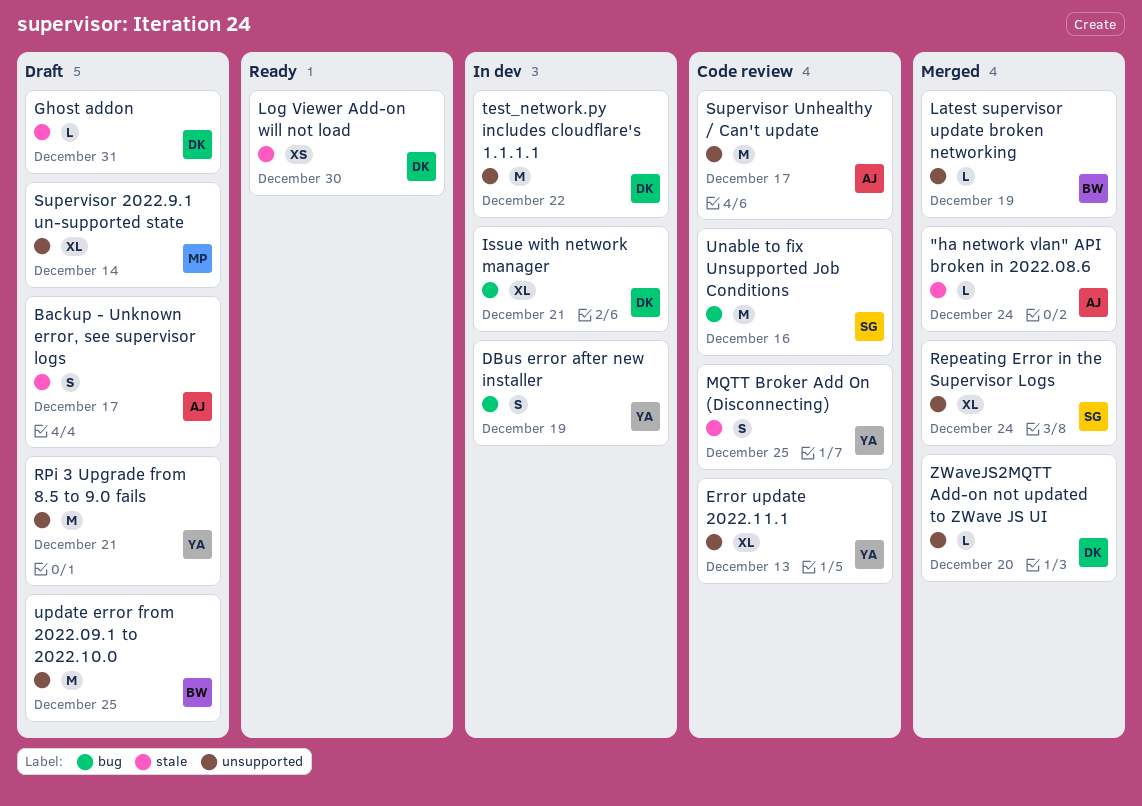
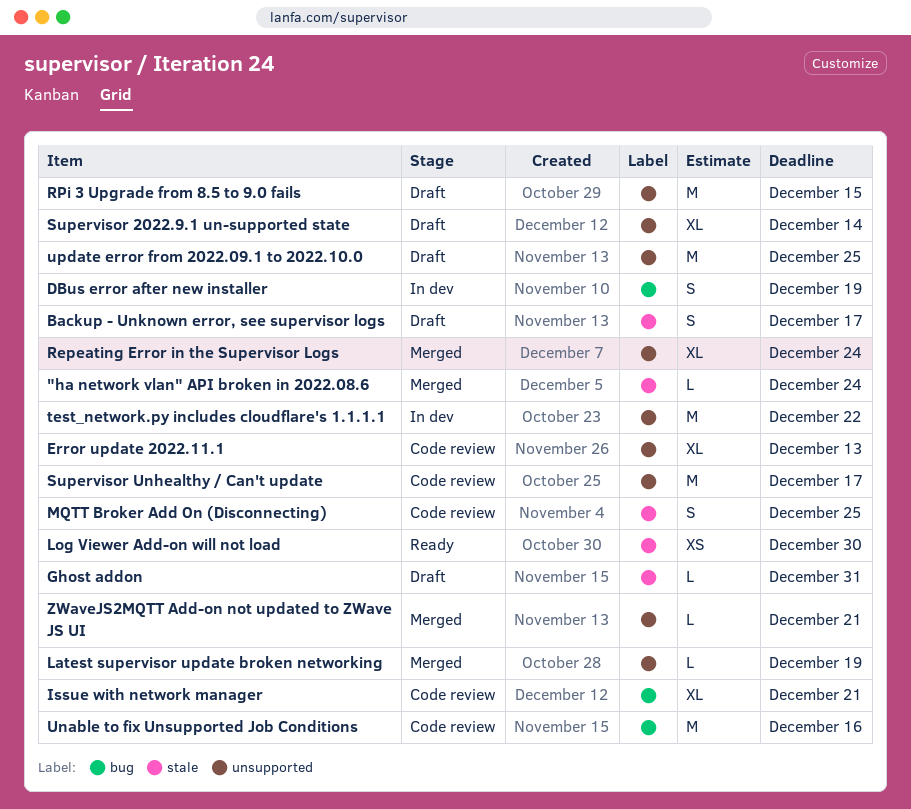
Issue with network manager, status: In dev -> Code review
RPi 3 Upgrade from 8.5 to 9.0 fails, due: Dec 21 -> Dec 15
ZWaveJS2MQTT Add-on not updated to ZWave JS UI, due: Dec 20 -> Dec 21

